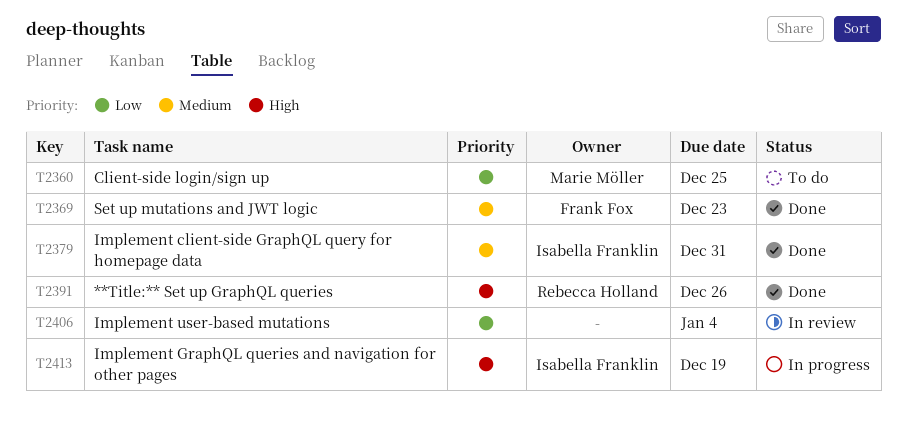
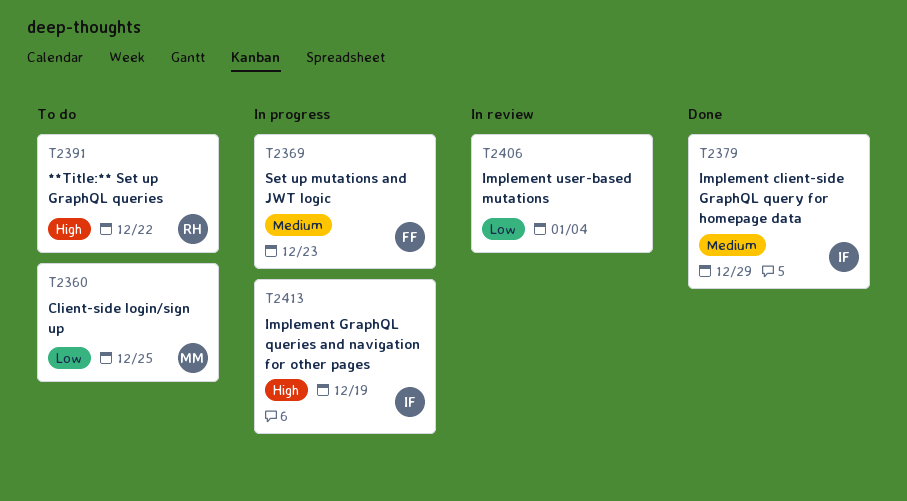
T2369, status: Done -> In progress
T2379, due: Dec 31 -> Dec 29
T2391, status: Done -> To do
T2391, due: Dec 26 -> Dec 22

